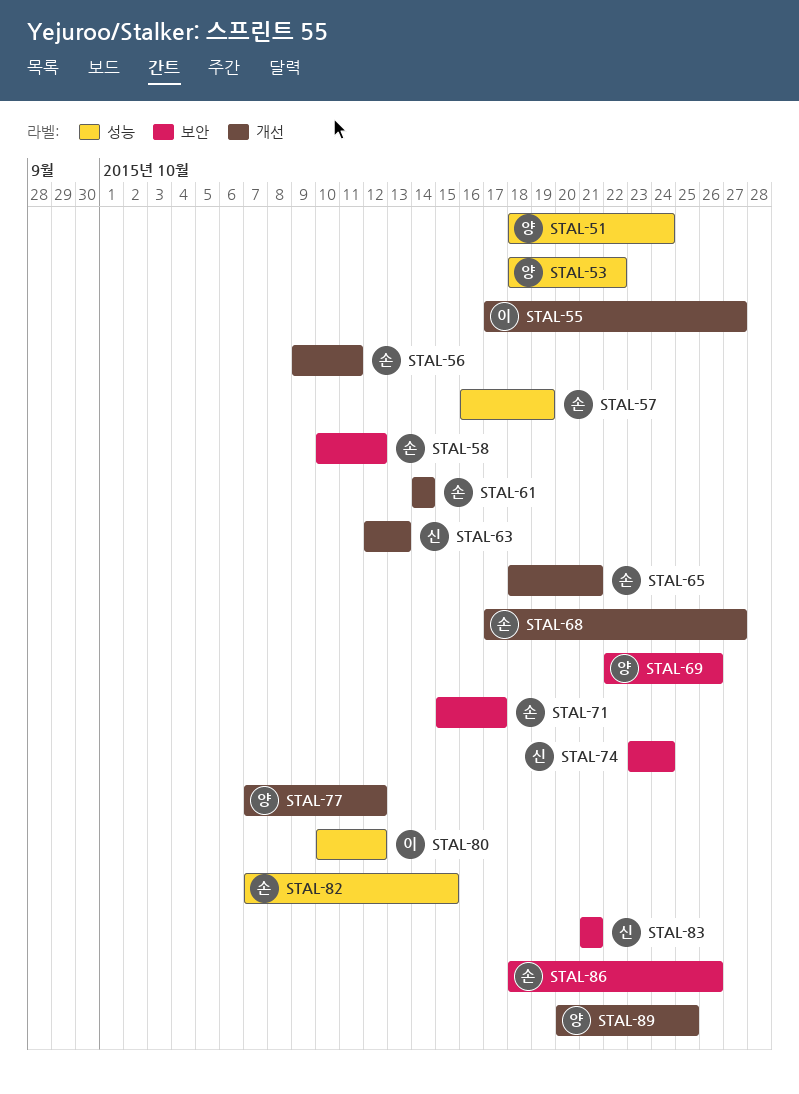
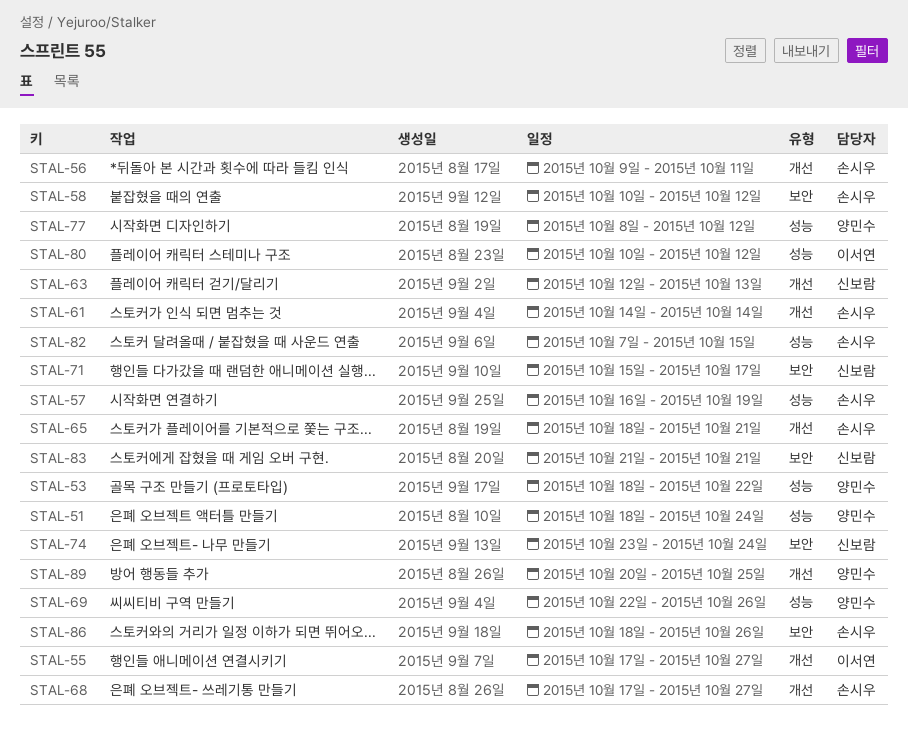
STAL-69, label: 보안 -> 성능
STAL-71, owner: 손시우 -> 신보람
STAL-77, label: 개선 -> 성능
STAL-77, start: Oct 7 -> Oct 8

